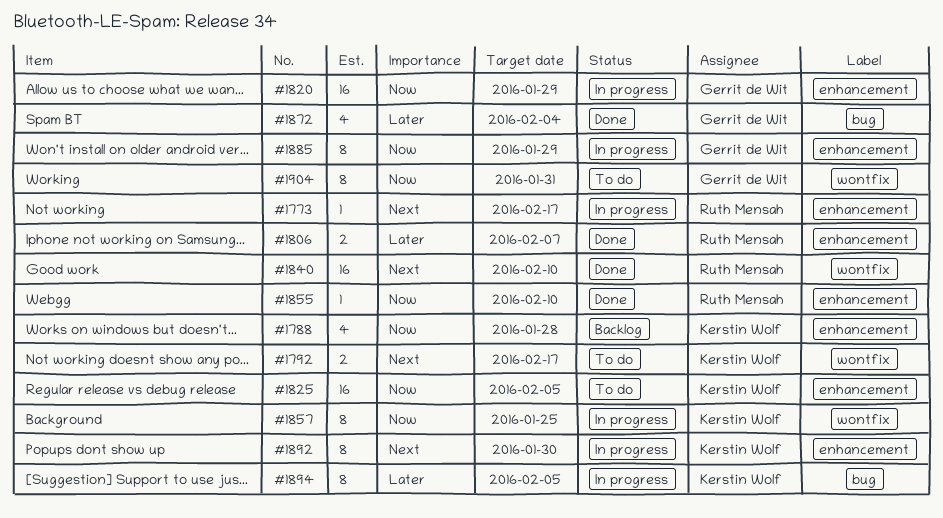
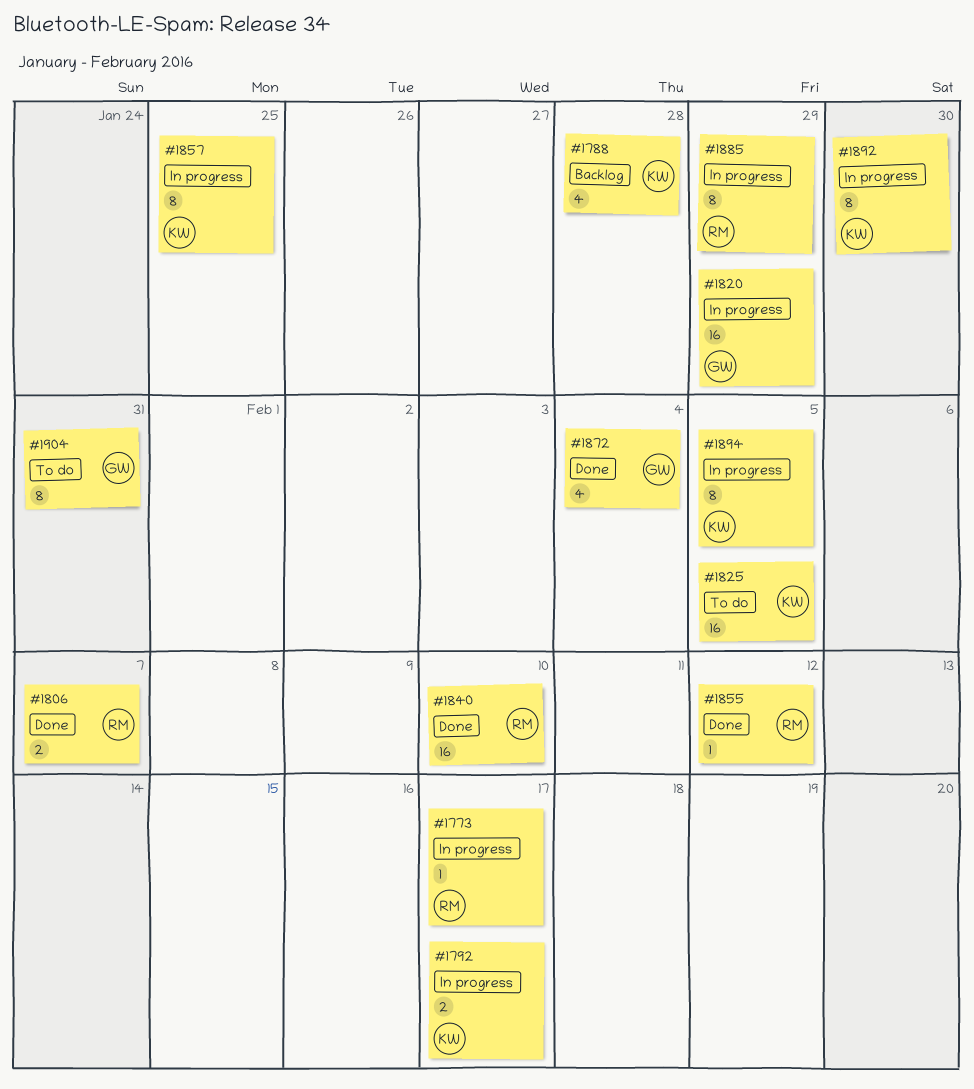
#1792, status: To do -> In progress
#1855, due: Feb 10 -> Feb 12
#1885, owner: Gerrit de Wit -> Ruth Mensah

